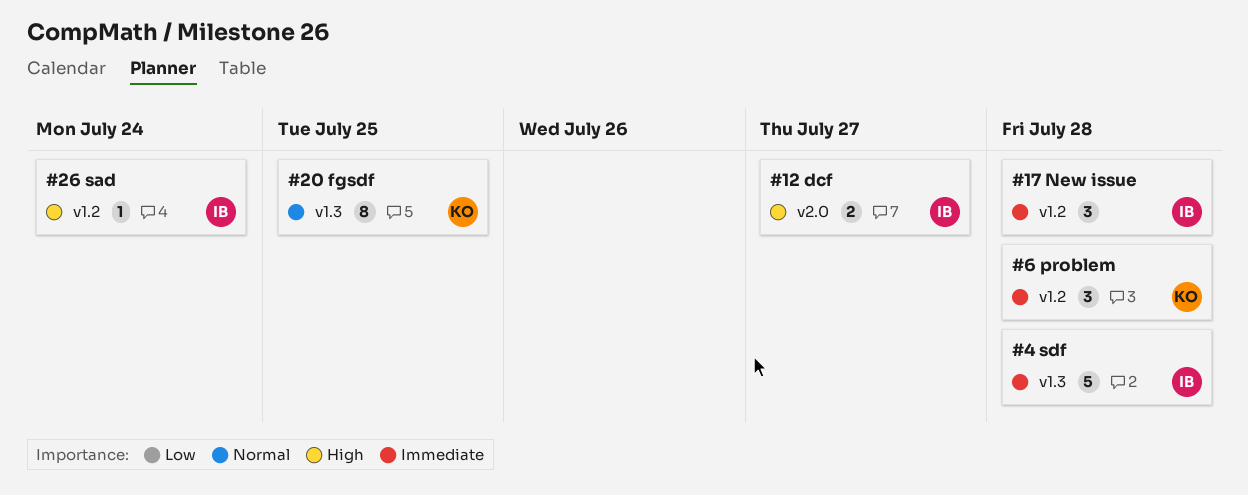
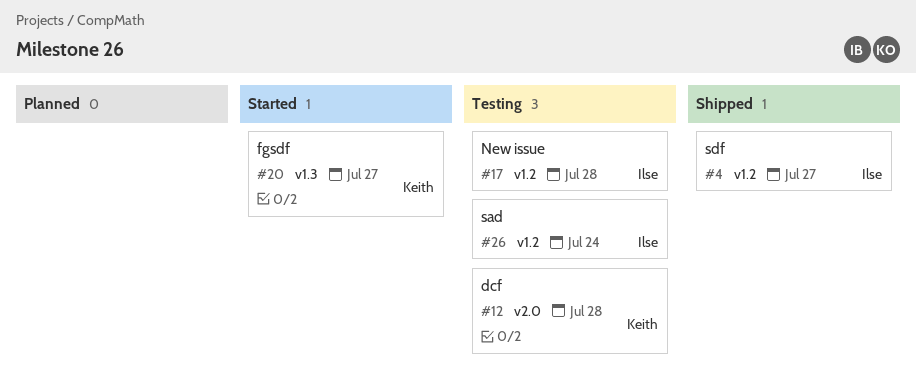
#4, label: v1.3 -> v1.2
#4, due: Jul 28 -> Jul 27
#6: present -> none
#12, owner: Ilse -> Keith
#12, due: Jul 27 -> Jul 28
#20, due: Jul 25 -> Jul 27

